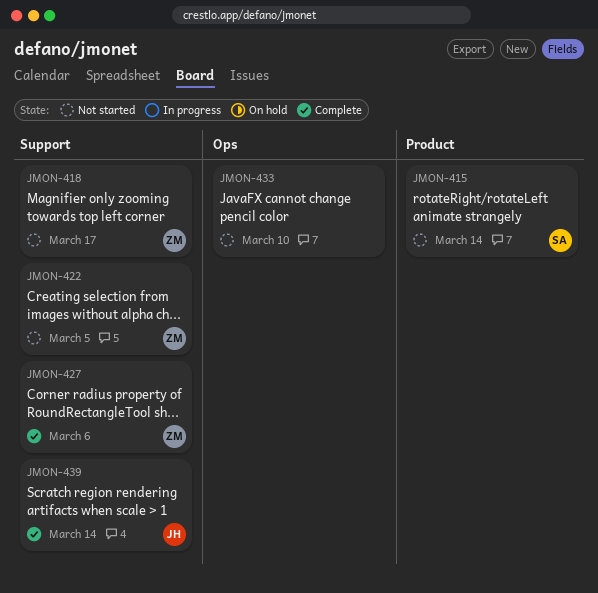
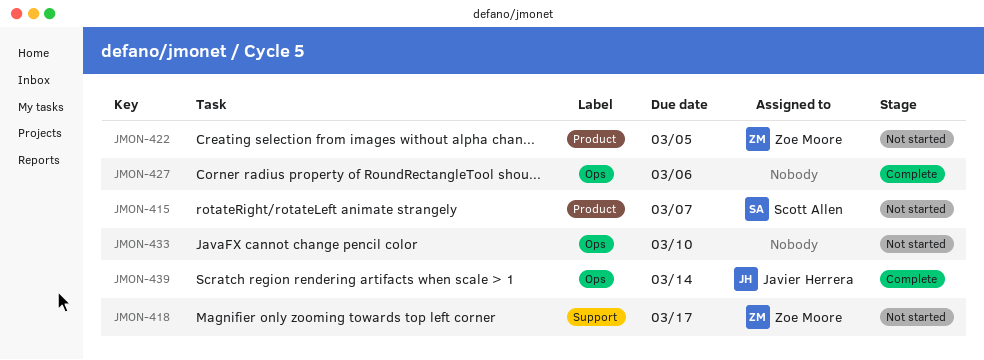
JMON-415, due: Mar 14 -> Mar 7
JMON-422, label: Support -> Product
JMON-427, owner: Zoe Moore -> none
JMON-427, label: Support -> Ops
JMON-439, label: Support -> Ops

